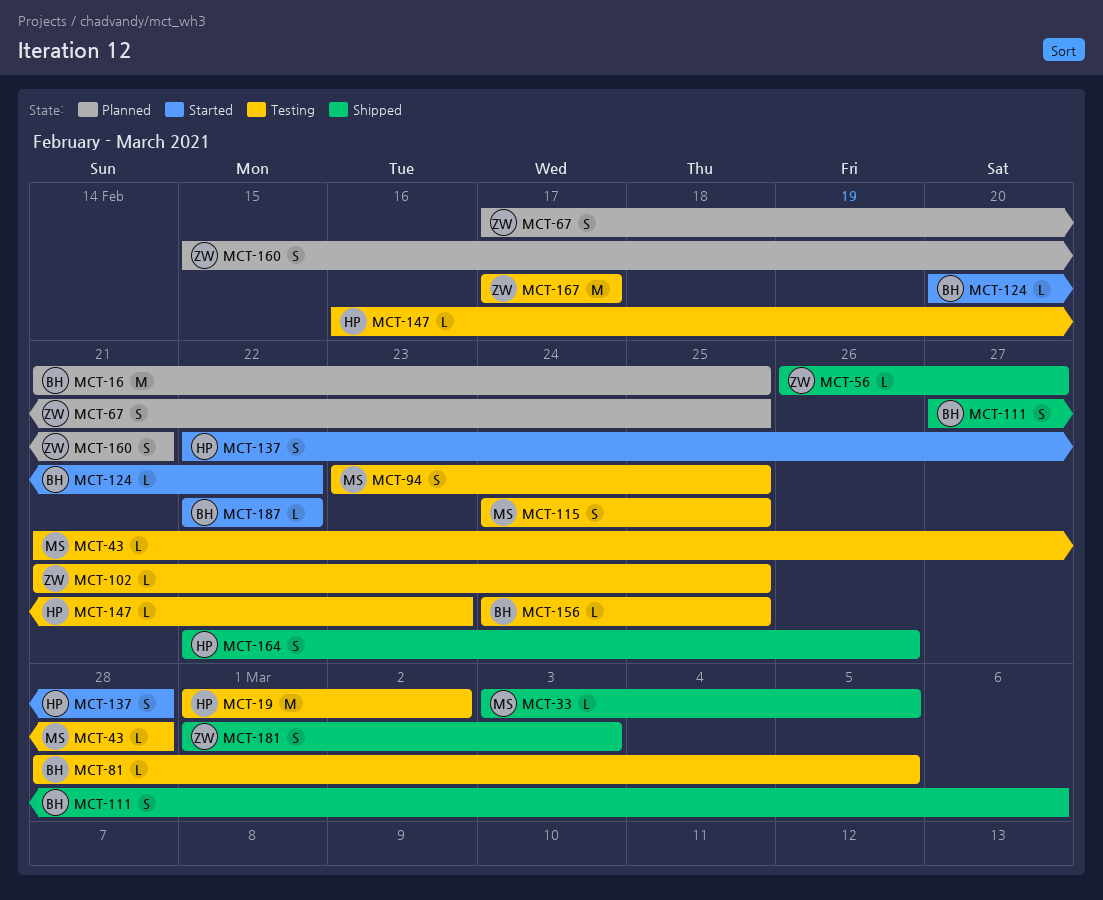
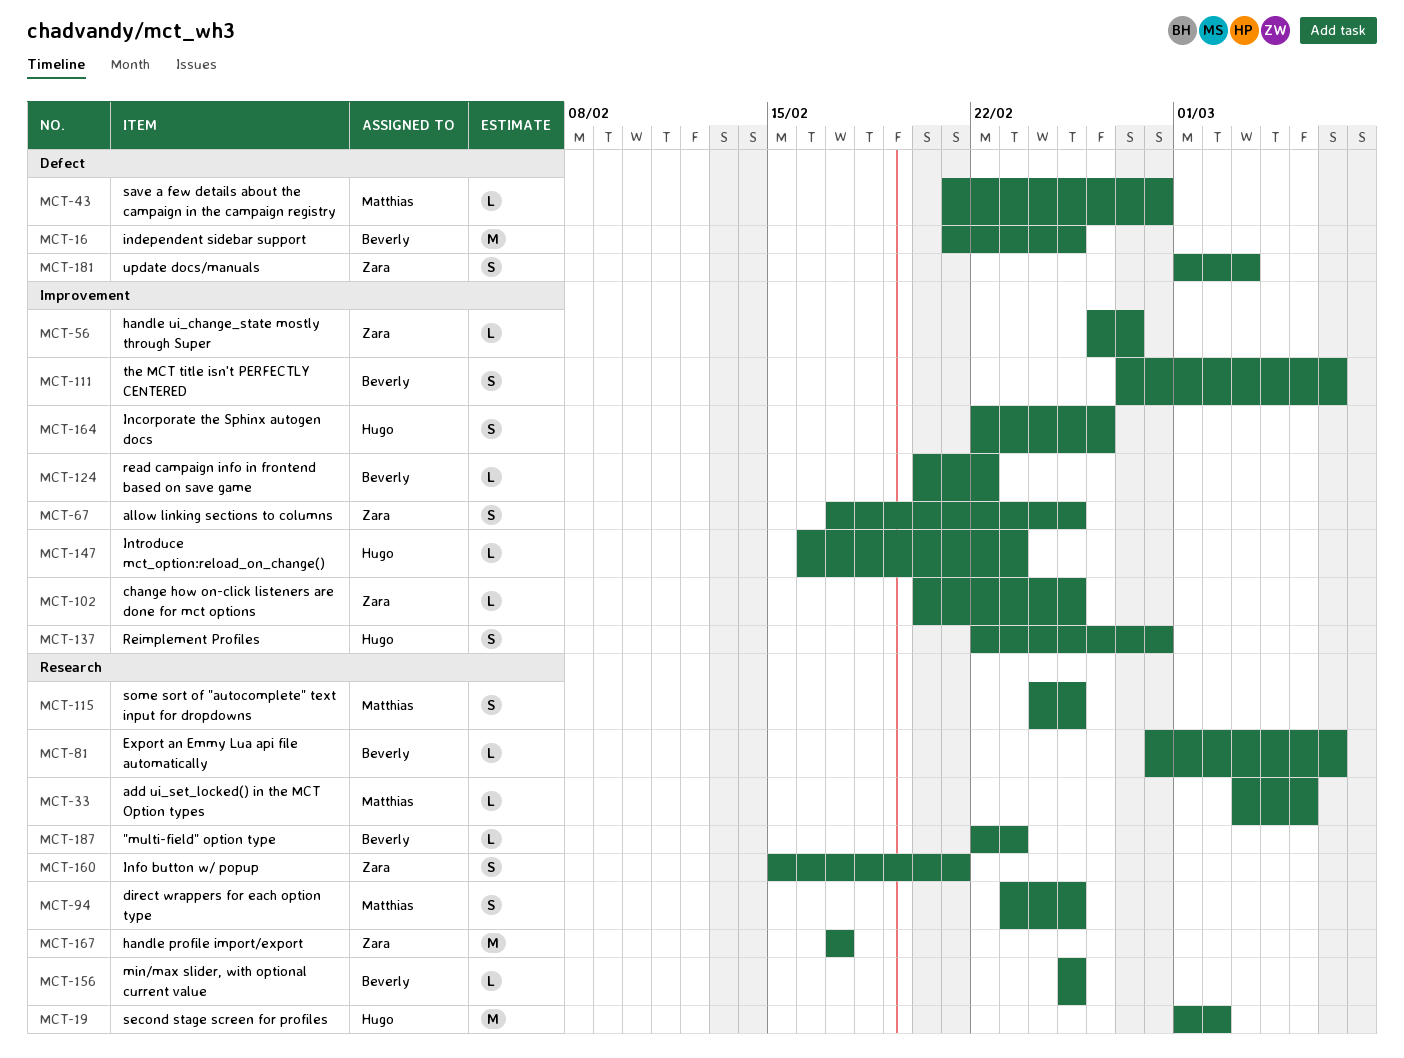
MCT-81, due: Mar 5 -> Mar 6
MCT-102, start: Feb 21 -> Feb 20
MCT-156, start: Feb 24 -> Feb 25
MCT-187, due: Feb 22 -> Feb 23

